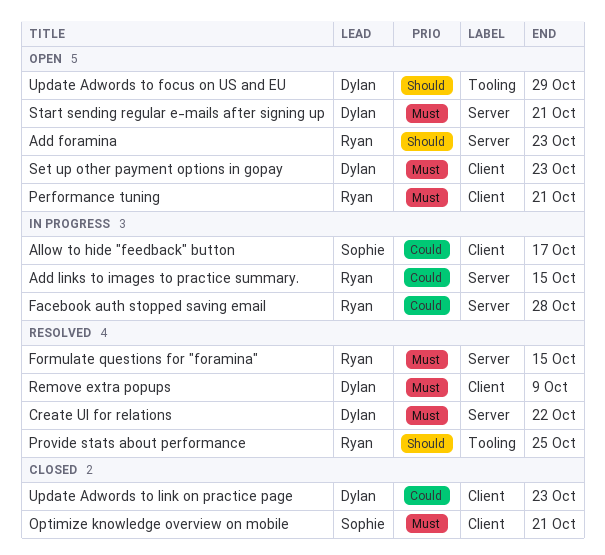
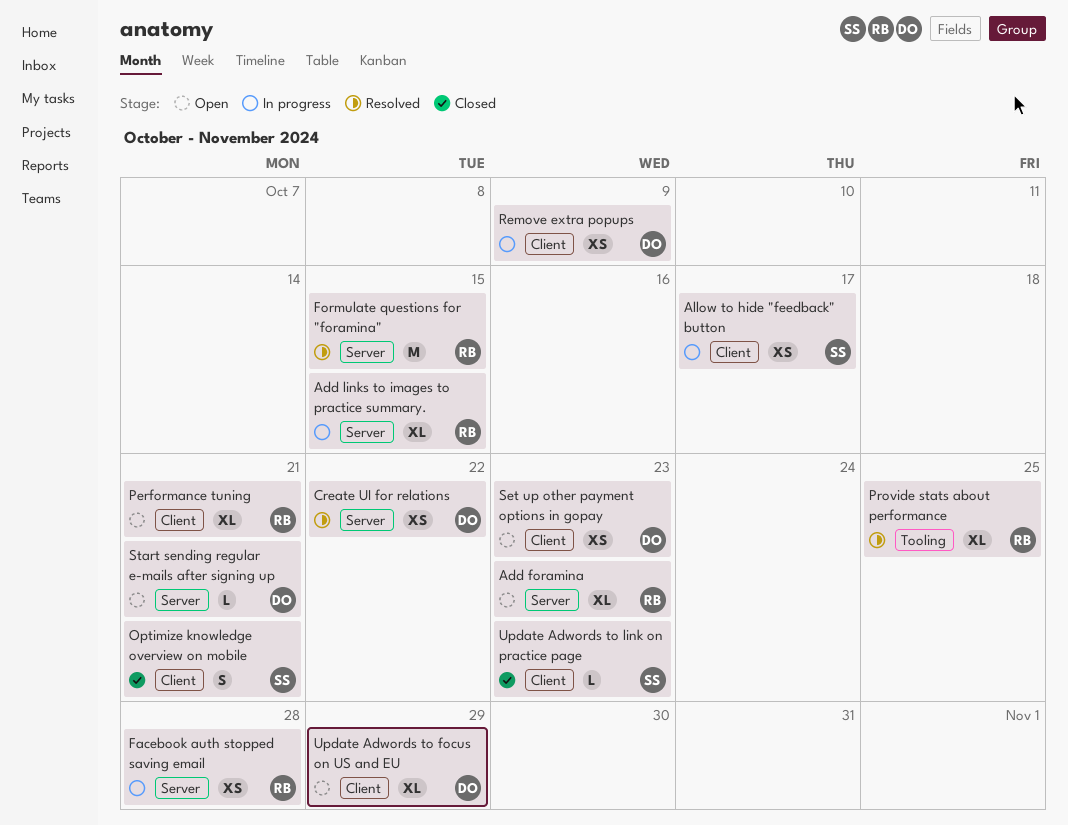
Remove extra popups, status: Resolved -> In progress
Update Adwords to focus on US and EU, label: Tooling -> Client
Update Adwords to link on practice page, owner: Dylan -> Sophie

